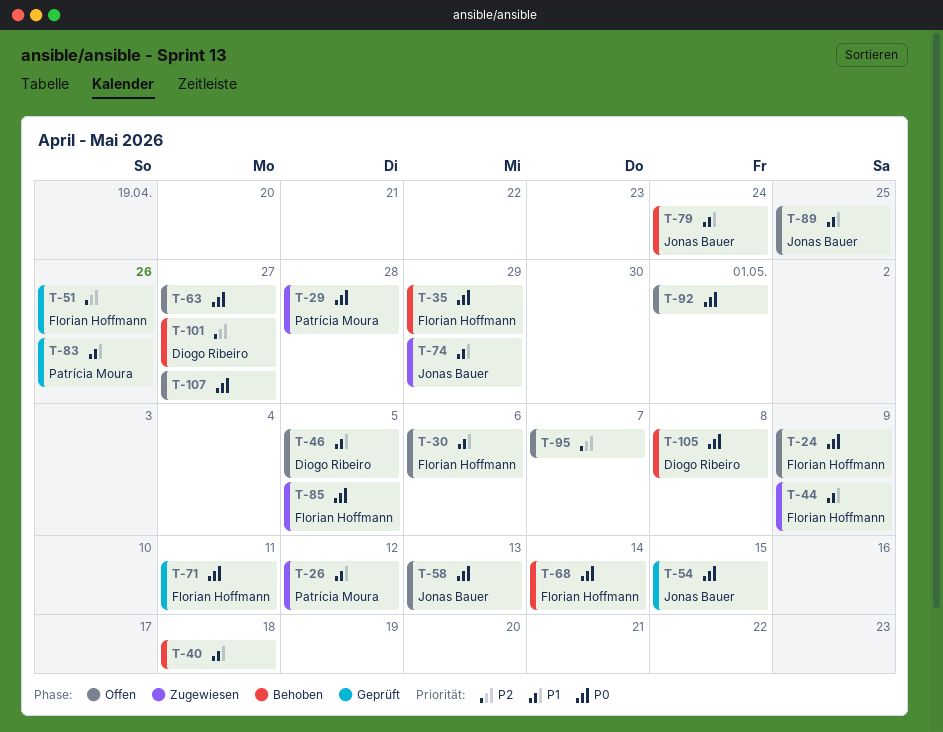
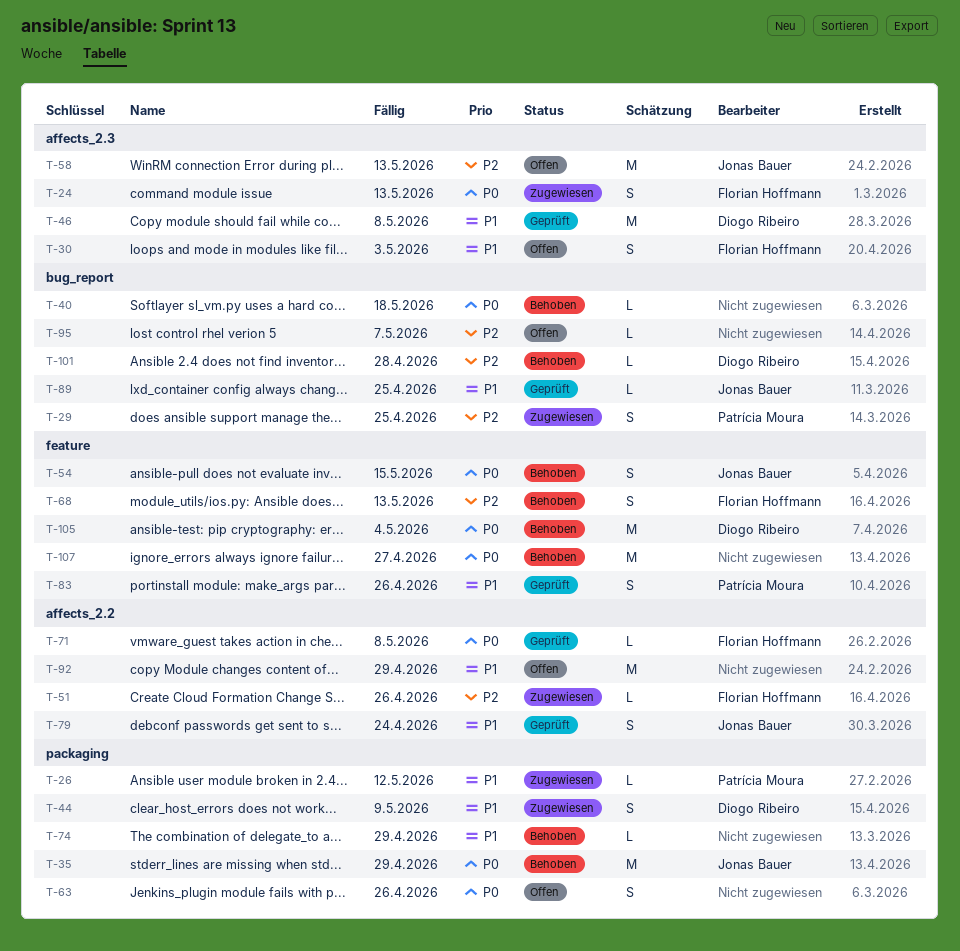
T-24, status: Offen -> Zugewiesen
T-24, due: May 9 -> May 13
T-29, priority: P0 -> P2
T-29, due: Apr 28 -> Apr 25
T-30, due: May 6 -> May 3
T-35, owner: Florian Hoffmann -> Jonas Bauer
T-40, priority: P1 -> P0
T-44, owner: Florian Hoffmann -> Diogo Ribeiro
T-46, status: Offen -> Geprüft
T-46, due: May 5 -> May 8
T-51, status: Geprüft -> Zugewiesen
T-54, status: Geprüft -> Behoben
T-58, priority: P0 -> P2
T-63, due: Apr 27 -> Apr 26
T-68, priority: P0 -> P2
T-68, due: May 14 -> May 13
T-71, due: May 11 -> May 8
T-74, status: Zugewiesen -> Behoben
T-74, owner: Jonas Bauer -> none
T-79, status: Behoben -> Geprüft
T-85: present -> none
T-89, status: Offen -> Geprüft
T-92, priority: P0 -> P1
T-92, due: May 1 -> Apr 29
T-101, due: Apr 27 -> Apr 28
T-105, due: May 8 -> May 4
T-107, status: Offen -> Behoben

